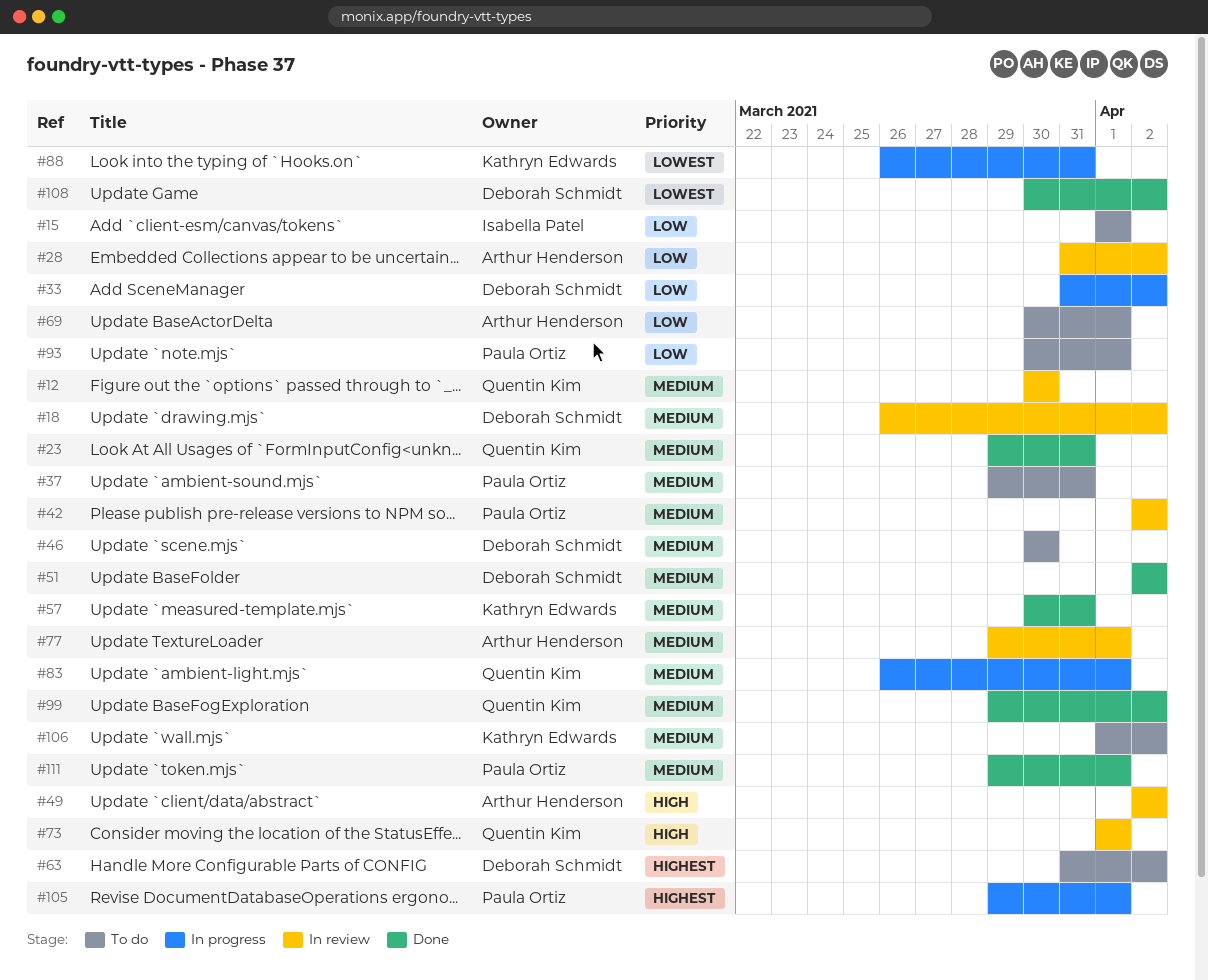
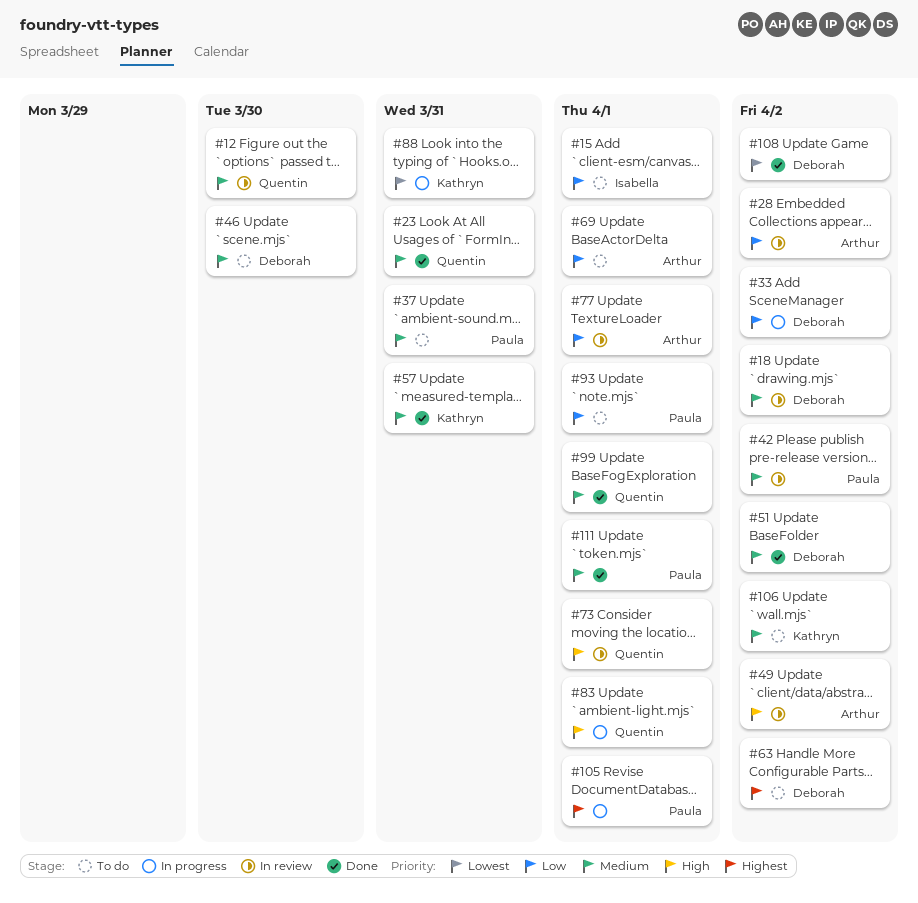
#77, priority: Medium -> Low
#83, priority: Medium -> High
#99, due: Apr 2 -> Apr 1

